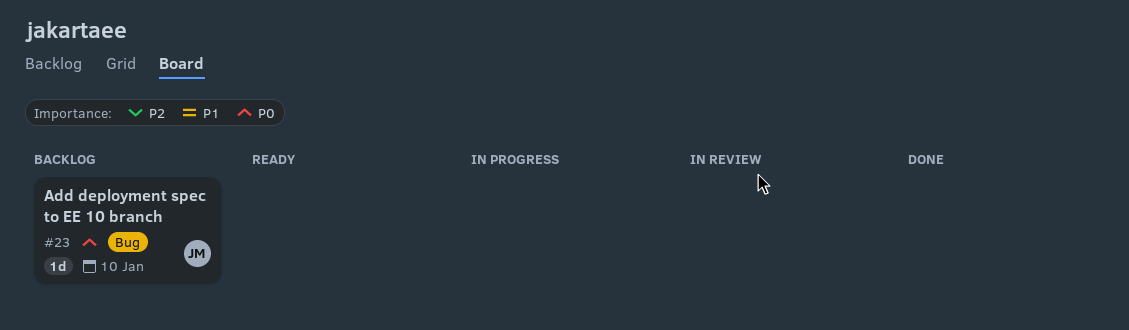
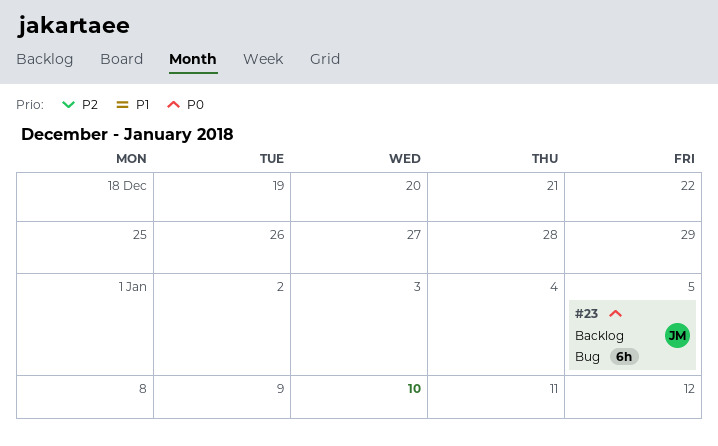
#23, estimate: 1d -> 6h
#23, due: Jan 10 -> Jan 5

